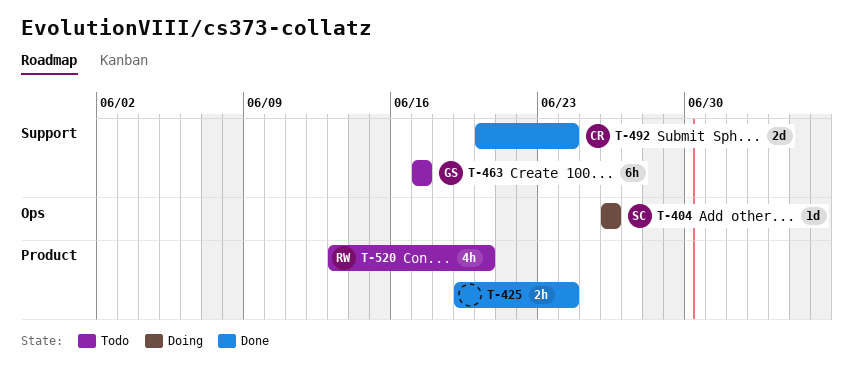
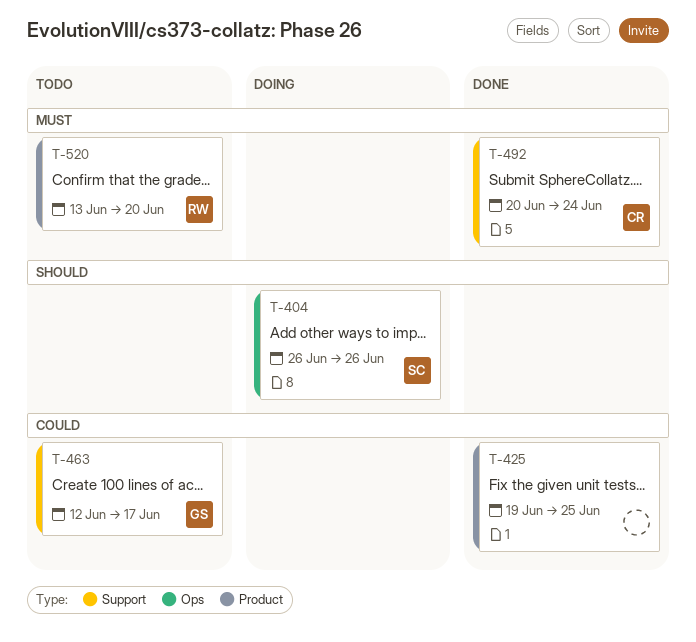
T-425, due: Jun 24 -> Jun 25
T-463, start: Jun 17 -> Jun 12

